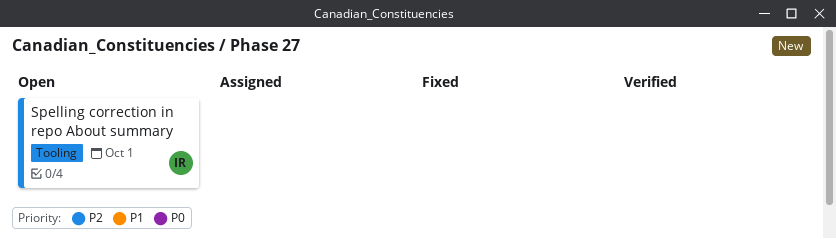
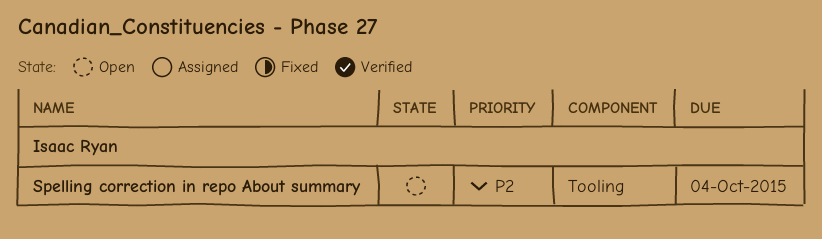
Spelling correction in repo About summary, due: Oct 1 -> Oct 4

